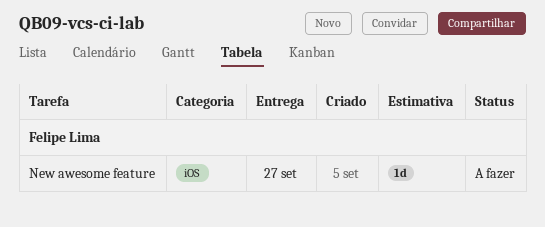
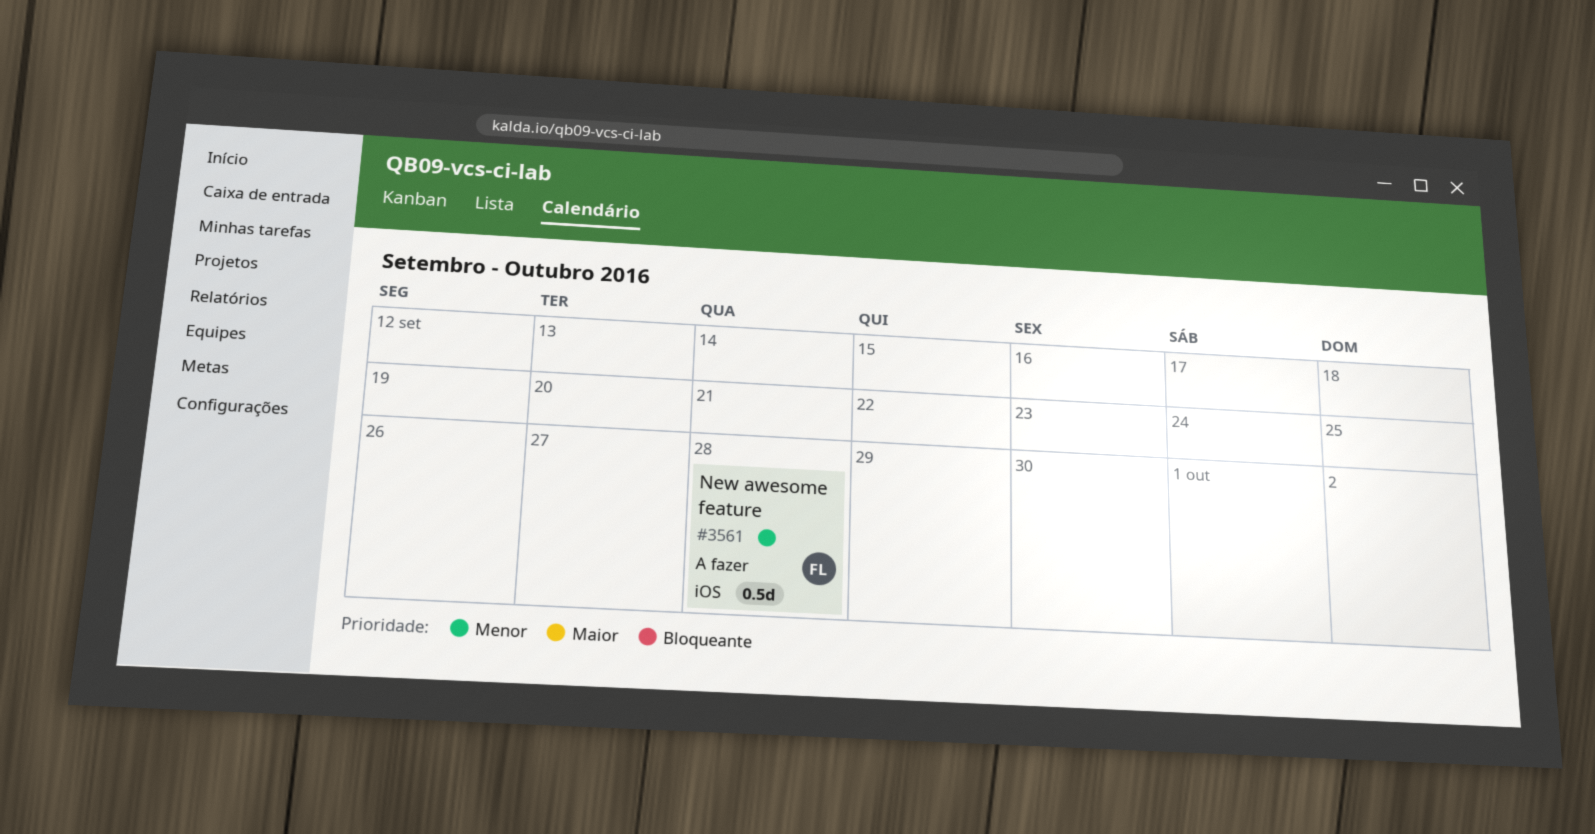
New awesome feature, estimate: 1d -> 0.5d
New awesome feature, due: Sep 27 -> Sep 28

